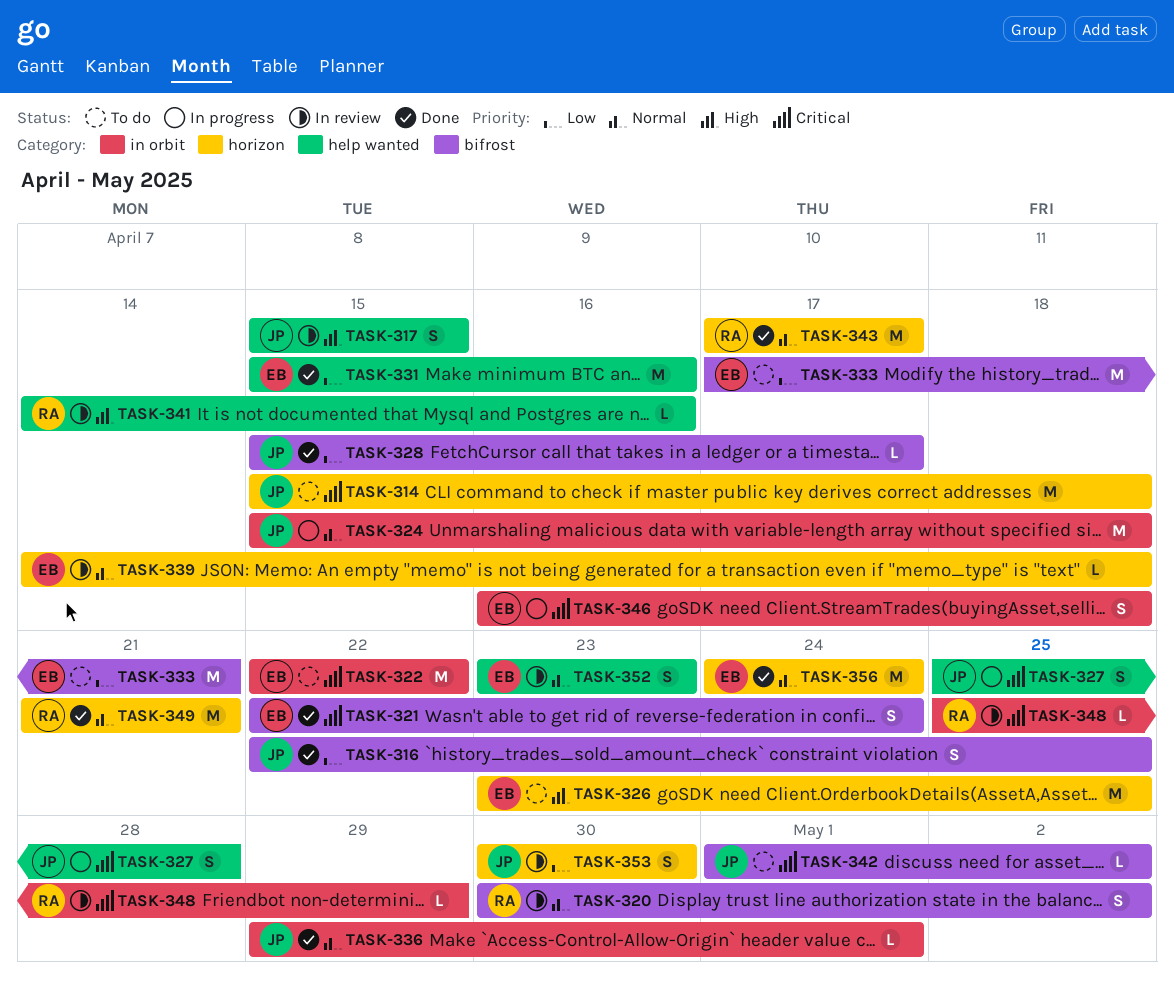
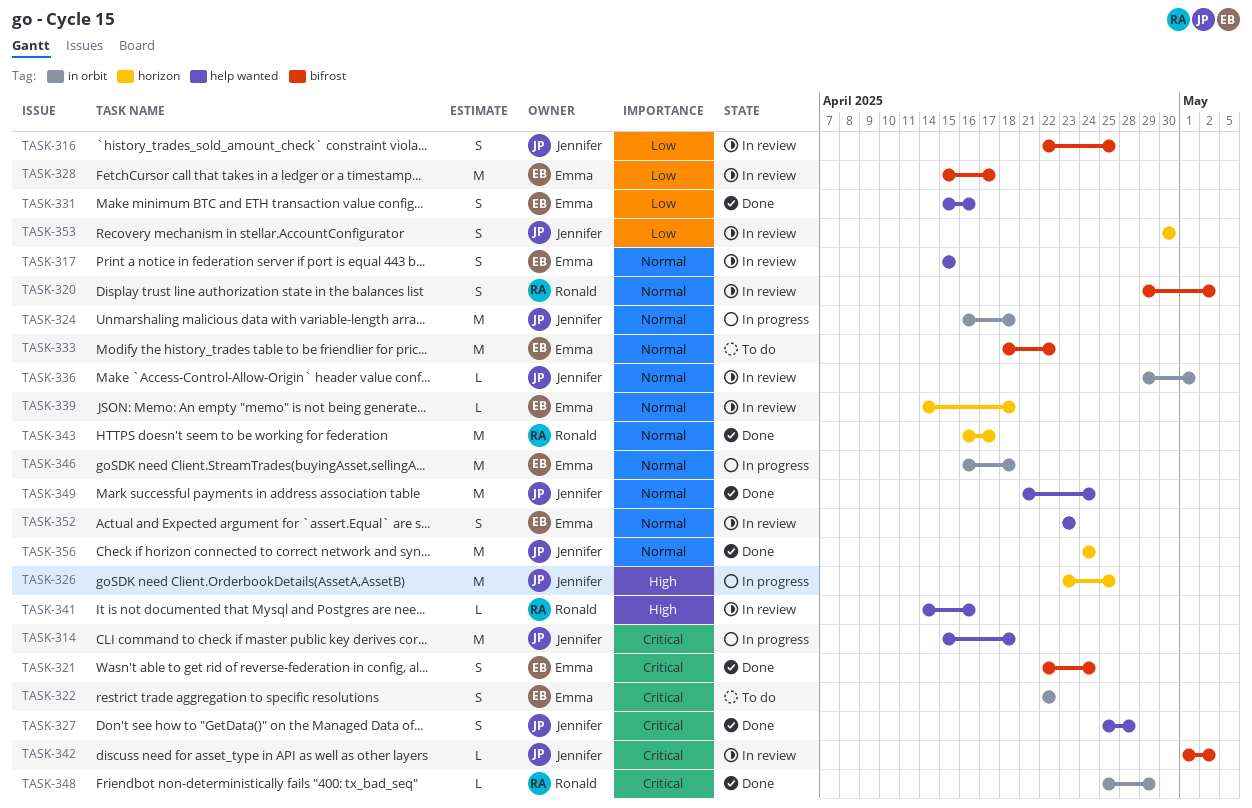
TASK-314, status: To do -> In progress
TASK-314, label: horizon -> help wanted
TASK-316, status: Done -> In review
TASK-317, owner: Jennifer -> Emma
TASK-317, priority: High -> Normal
TASK-320, start: Apr 30 -> Apr 29
TASK-322, estimate: M -> S
TASK-324, start: Apr 15 -> Apr 16
TASK-326, status: To do -> In progress
TASK-326, owner: Emma -> Jennifer
TASK-327, status: In progress -> Done
TASK-328, status: Done -> In review
TASK-328, owner: Jennifer -> Emma
TASK-328, estimate: L -> M
TASK-331, estimate: M -> S
TASK-333, priority: Low -> Normal
TASK-333, start: Apr 17 -> Apr 18
TASK-333, due: Apr 21 -> Apr 22
TASK-336, status: Done -> In review
TASK-342, status: To do -> In review
TASK-343, start: Apr 17 -> Apr 16
TASK-346, priority: Critical -> Normal
TASK-346, estimate: S -> M
TASK-348, status: In review -> Done
TASK-349, owner: Ronald -> Jennifer
TASK-349, label: horizon -> help wanted
TASK-349, due: Apr 21 -> Apr 24
TASK-356, owner: Emma -> Jennifer

